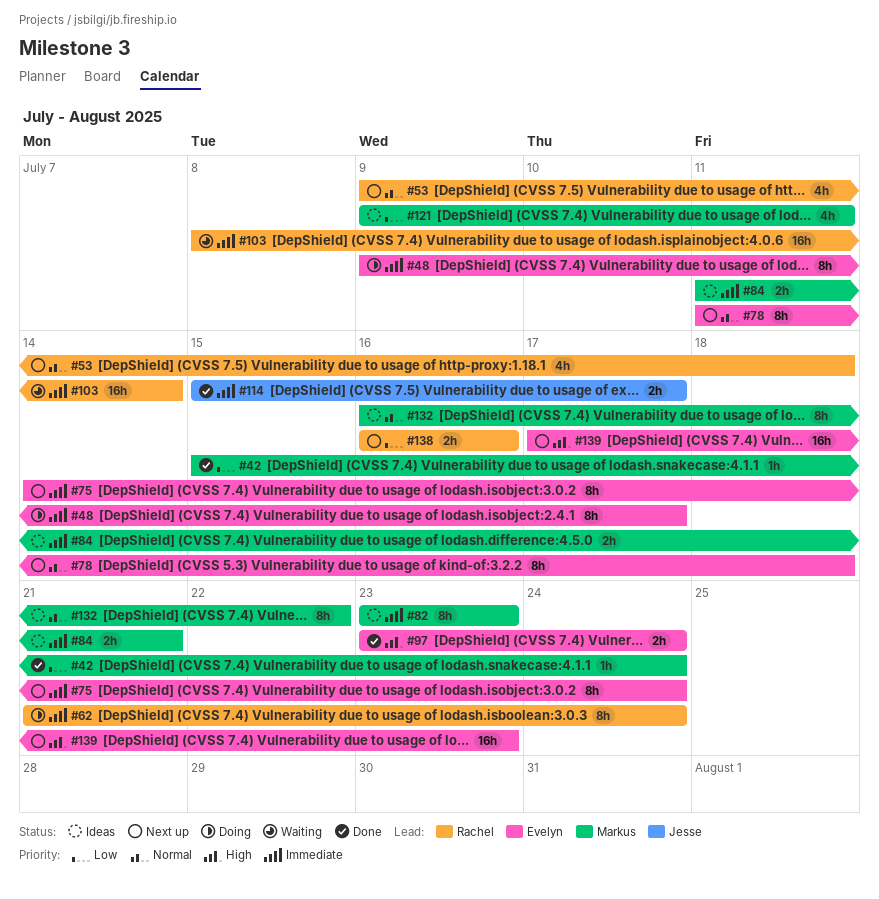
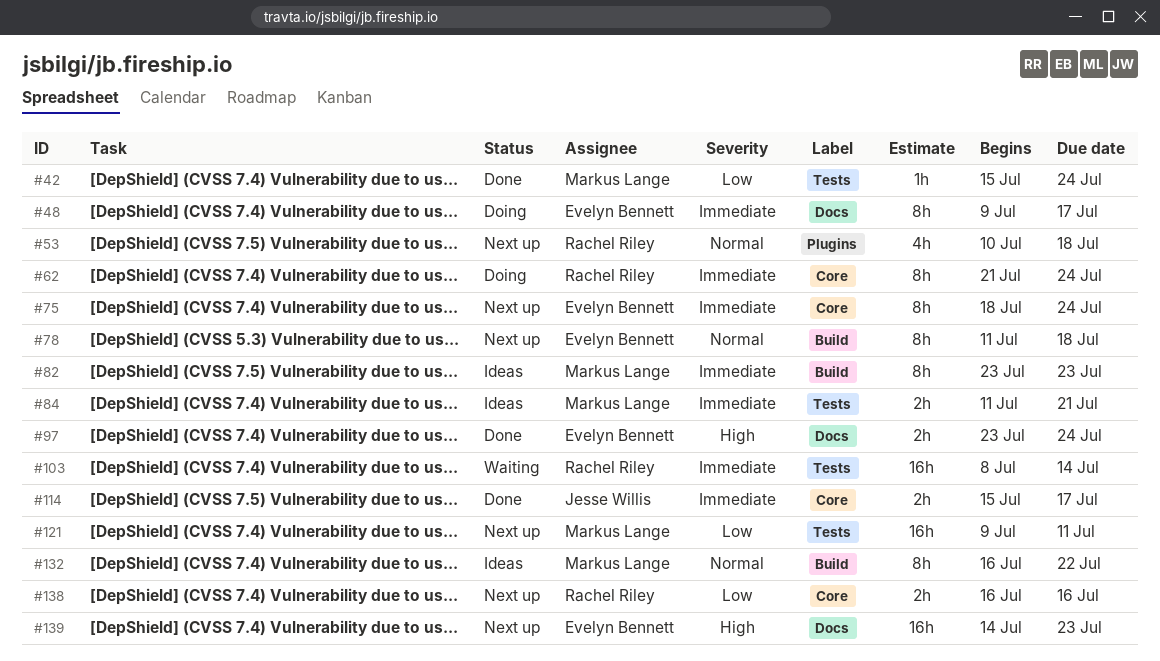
#53, start: Jul 9 -> Jul 10
#75, start: Jul 14 -> Jul 18
#121, status: Ideas -> Next up
#121, estimate: 4h -> 16h
#139, start: Jul 17 -> Jul 14

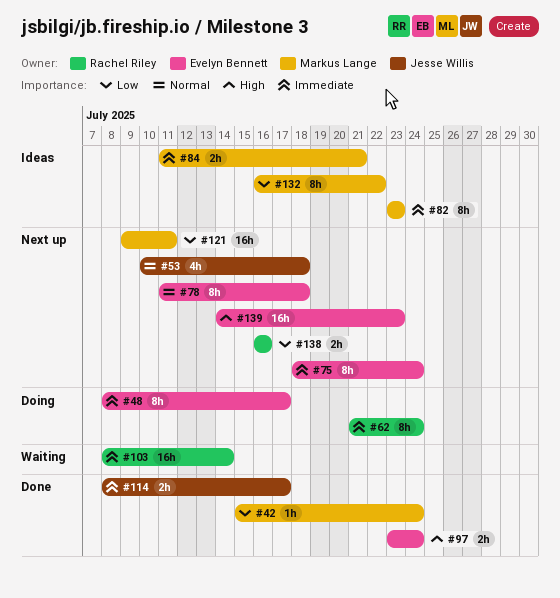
#48, start: Jul 9 -> Jul 8
#53, owner: Rachel Riley -> Jesse Willis
#114, start: Jul 15 -> Jul 8
#132, priority: Normal -> Low

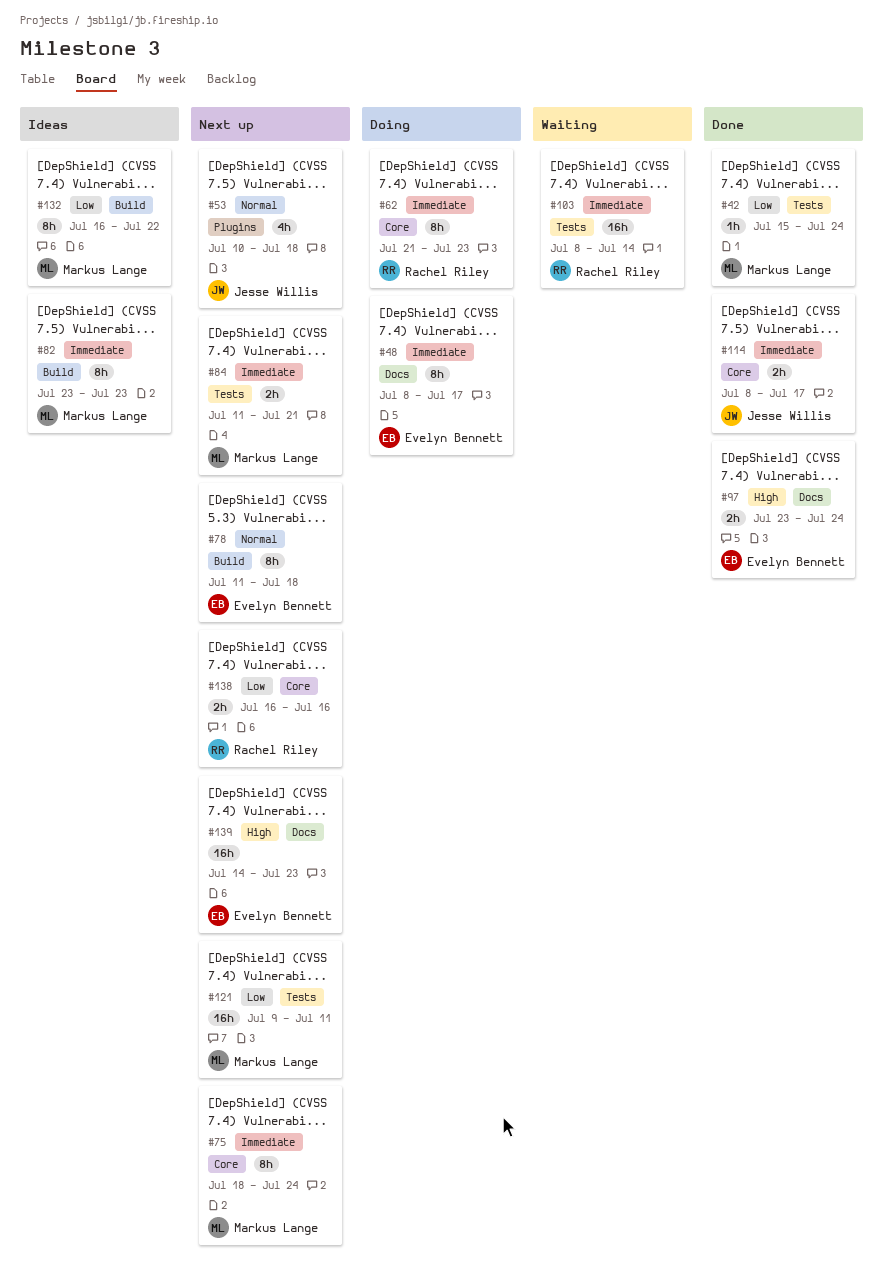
#62, due: Jul 24 -> Jul 23
#75, owner: Evelyn Bennett -> Markus Lange
#84, status: Ideas -> Next up

